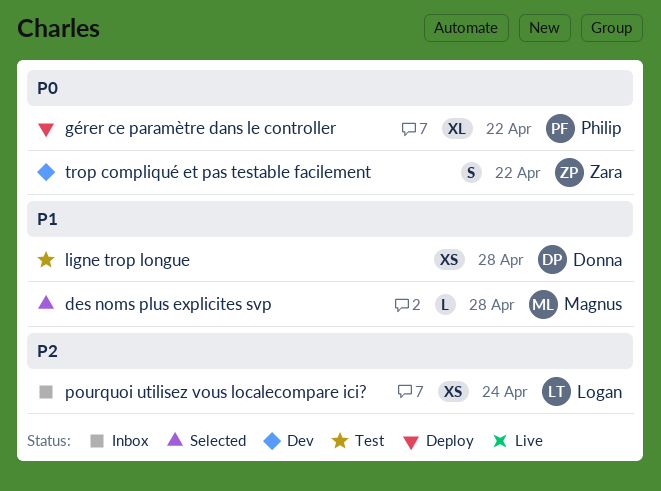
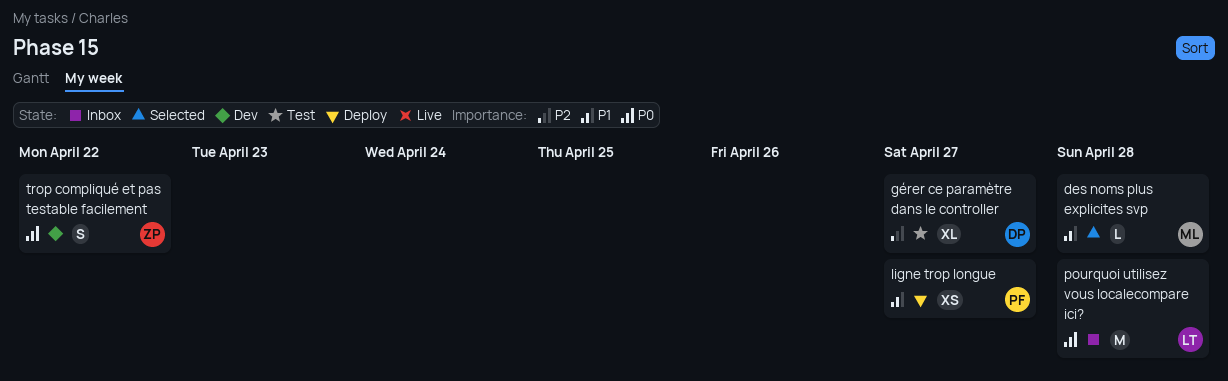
gérer ce paramètre dans le controller, status: Deploy -> Test
gérer ce paramètre dans le controller, owner: Philip -> Donna
gérer ce paramètre dans le controller, priority: P0 -> P2
gérer ce paramètre dans le controller, due: Apr 22 -> Apr 27
ligne trop longue, status: Test -> Deploy
ligne trop longue, owner: Donna -> Philip
ligne trop longue, due: Apr 28 -> Apr 27
pourquoi utilisez vous localecompare ici?, priority: P2 -> P0
pourquoi utilisez vous localecompare ici?, estimate: XS -> M
pourquoi utilisez vous localecompare ici?, due: Apr 24 -> Apr 28

